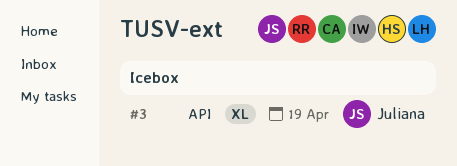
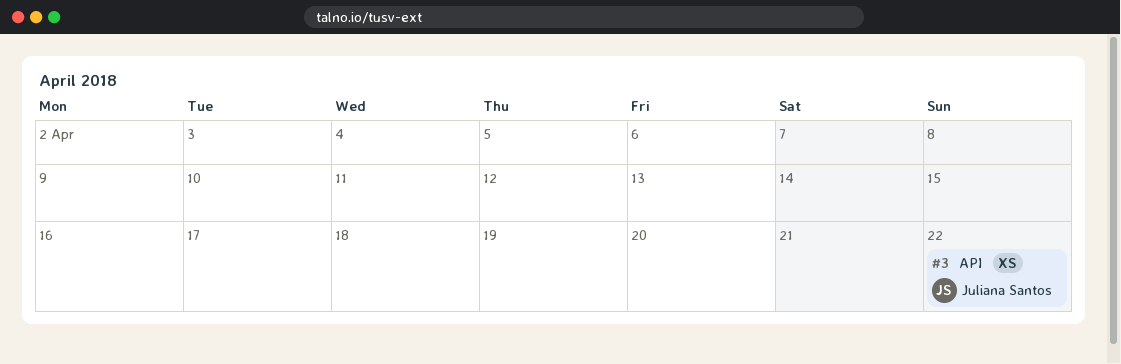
#3, estimate: XL -> XS
#3, due: Apr 19 -> Apr 22

